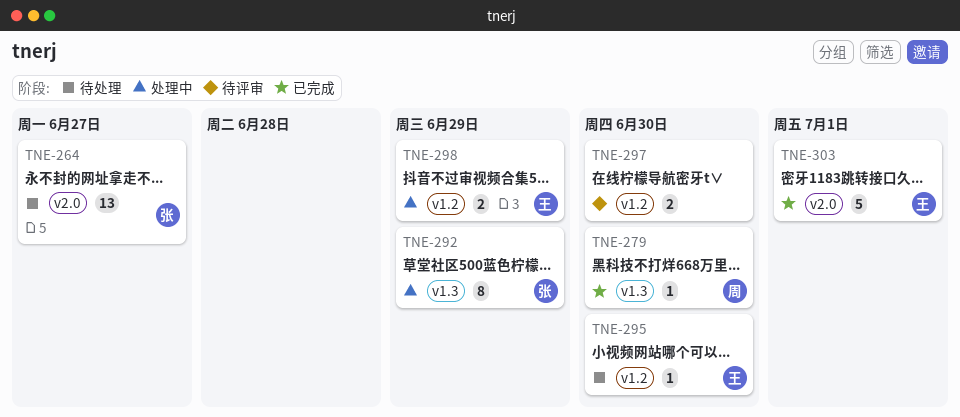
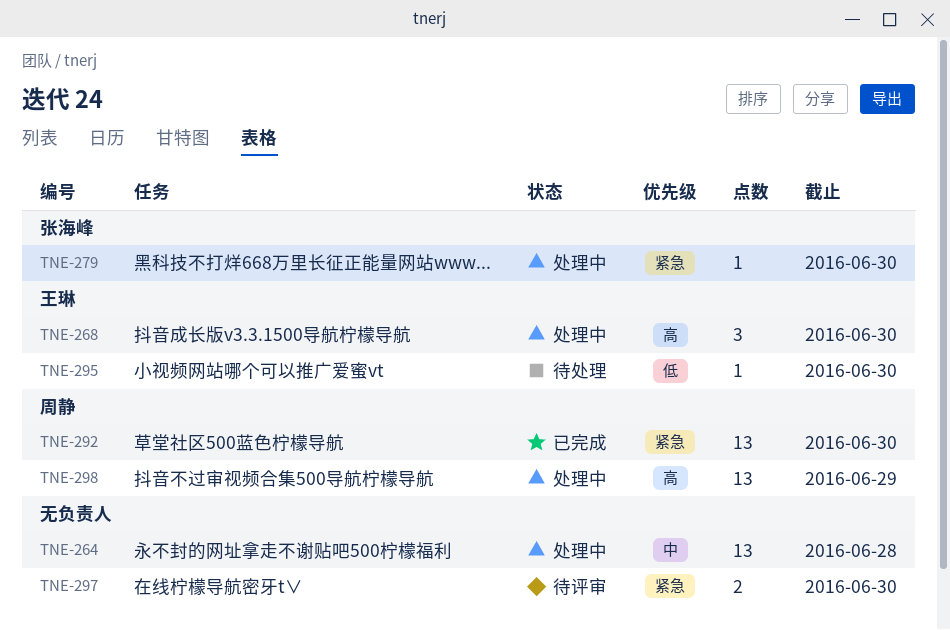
TNE-264, status: 待处理 -> 处理中
TNE-264, owner: 张海峰 -> none
TNE-264, due: Jun 27 -> Jun 28
TNE-268: none -> present
TNE-279, status: 已完成 -> 处理中
TNE-279, owner: 周静 -> 张海峰
TNE-292, status: 处理中 -> 已完成
TNE-292, owner: 张海峰 -> 周静
TNE-292, estimate: 8 -> 13
TNE-292, due: Jun 29 -> Jun 30
TNE-298, owner: 王琳 -> 周静
TNE-298, estimate: 2 -> 13
TNE-303: present -> none

